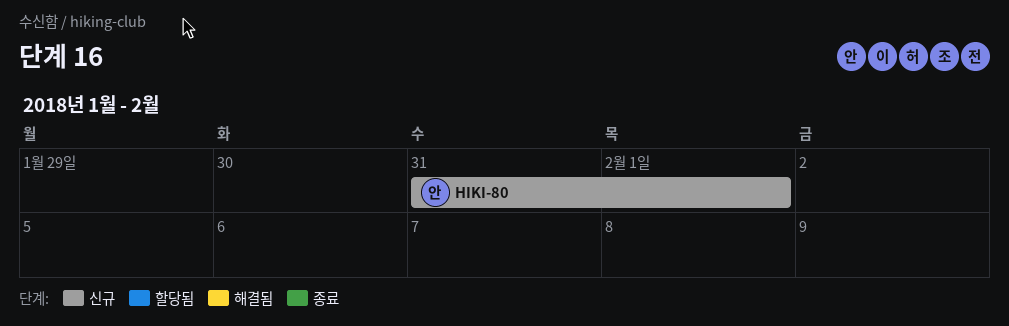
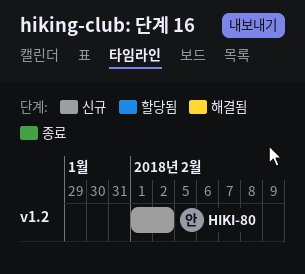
HIKI-80, start: Jan 31 -> Feb 1
HIKI-80, due: Feb 1 -> Feb 2

